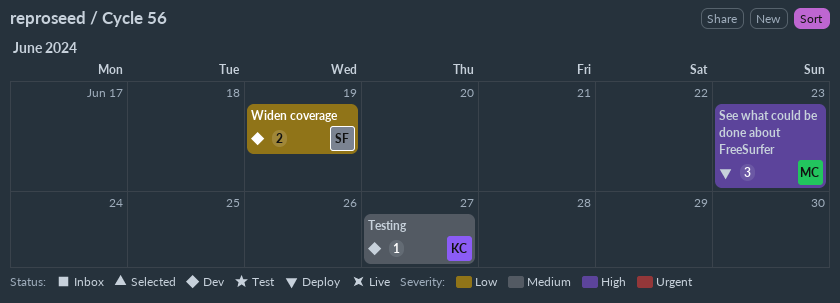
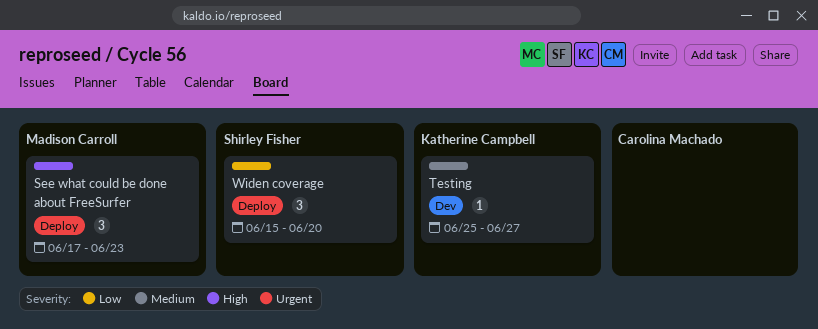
Widen coverage, status: Dev -> Deploy
Widen coverage, estimate: 2 -> 3
Widen coverage, due: Jun 19 -> Jun 20

